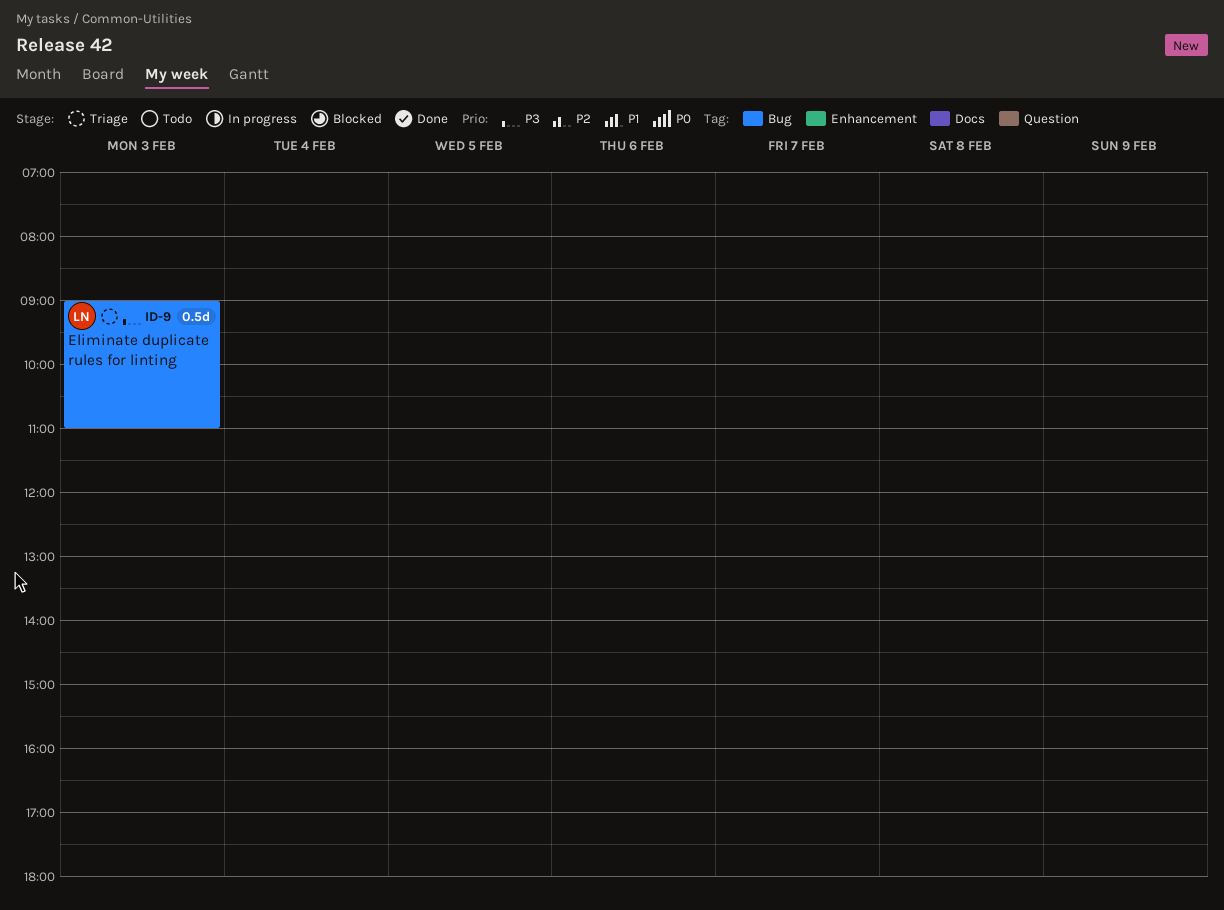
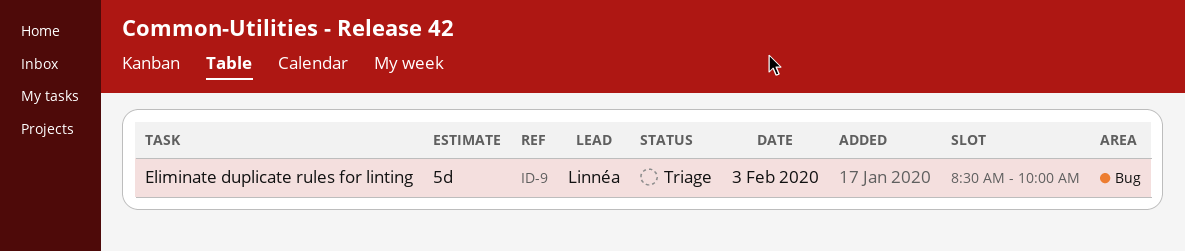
ID-9, estimate: 0.5d -> 5d
ID-9, begins: 09:00 -> 08:30
ID-9, ends: 11:00 -> 10:00

